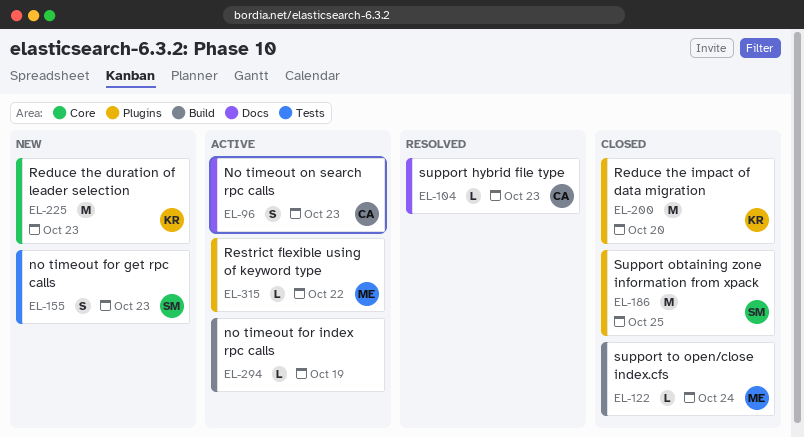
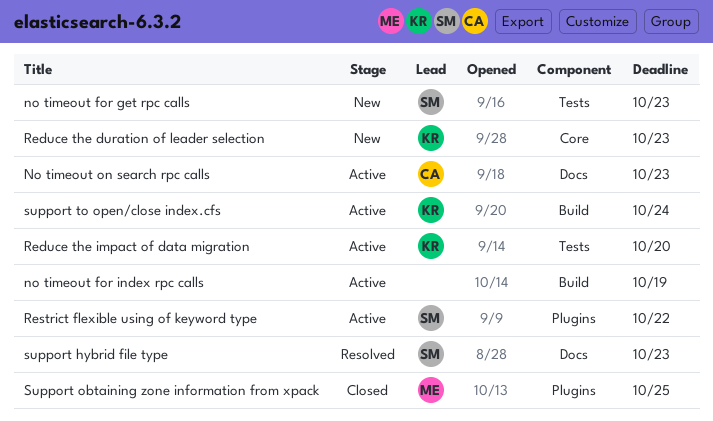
Reduce the impact of data migration, status: Closed -> Active
Reduce the impact of data migration, label: Plugins -> Tests
Restrict flexible using of keyword type, owner: ME -> SM
support hybrid file type, owner: CA -> SM
Support obtaining zone information from xpack, owner: SM -> ME
support to open/close index.cfs, status: Closed -> Active
support to open/close index.cfs, owner: ME -> KR

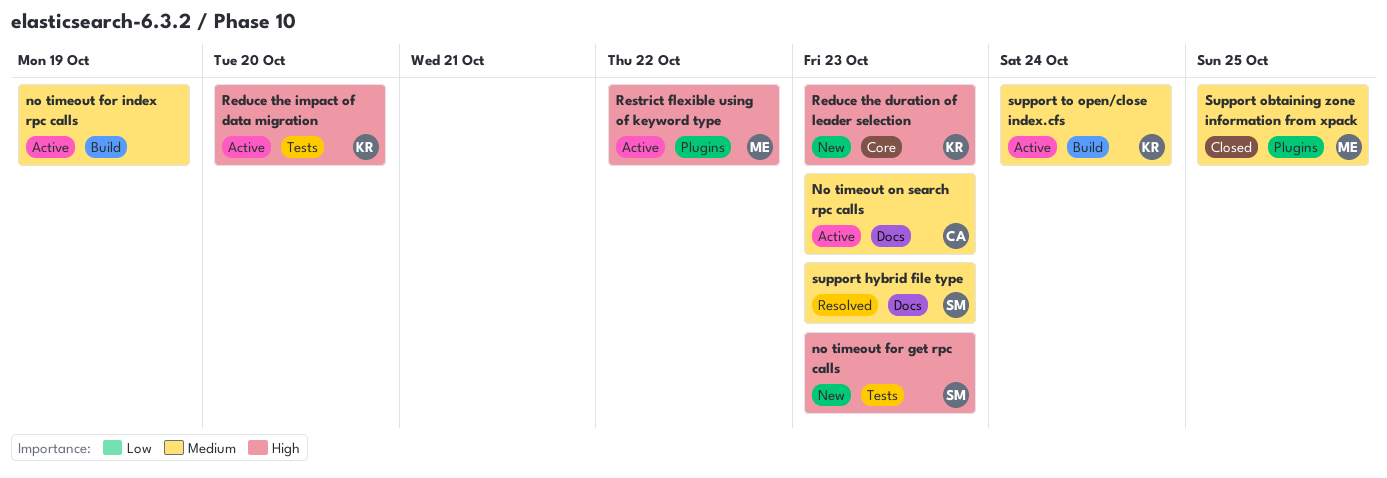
Restrict flexible using of keyword type, owner: SM -> ME

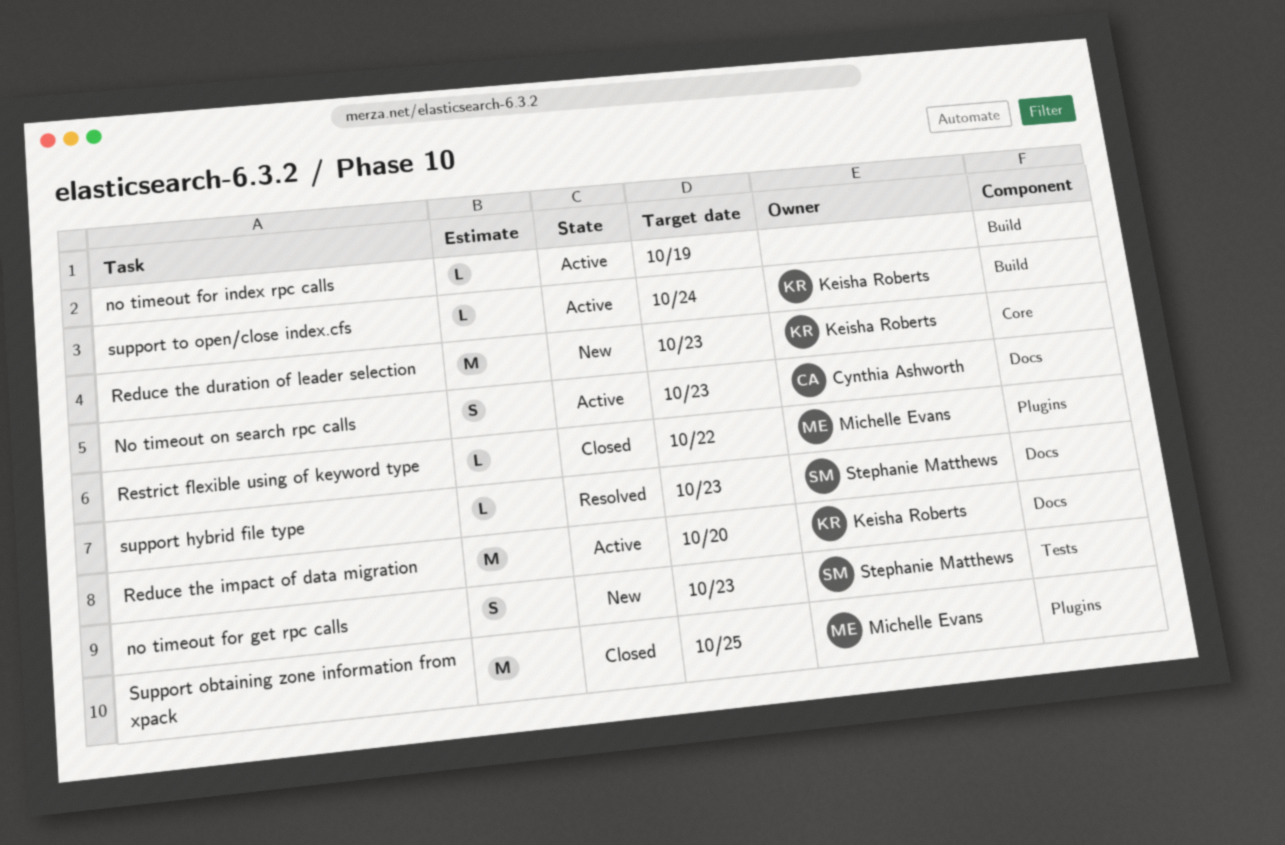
Reduce the impact of data migration, label: Tests -> Docs
Restrict flexible using of keyword type, status: Active -> Closed

